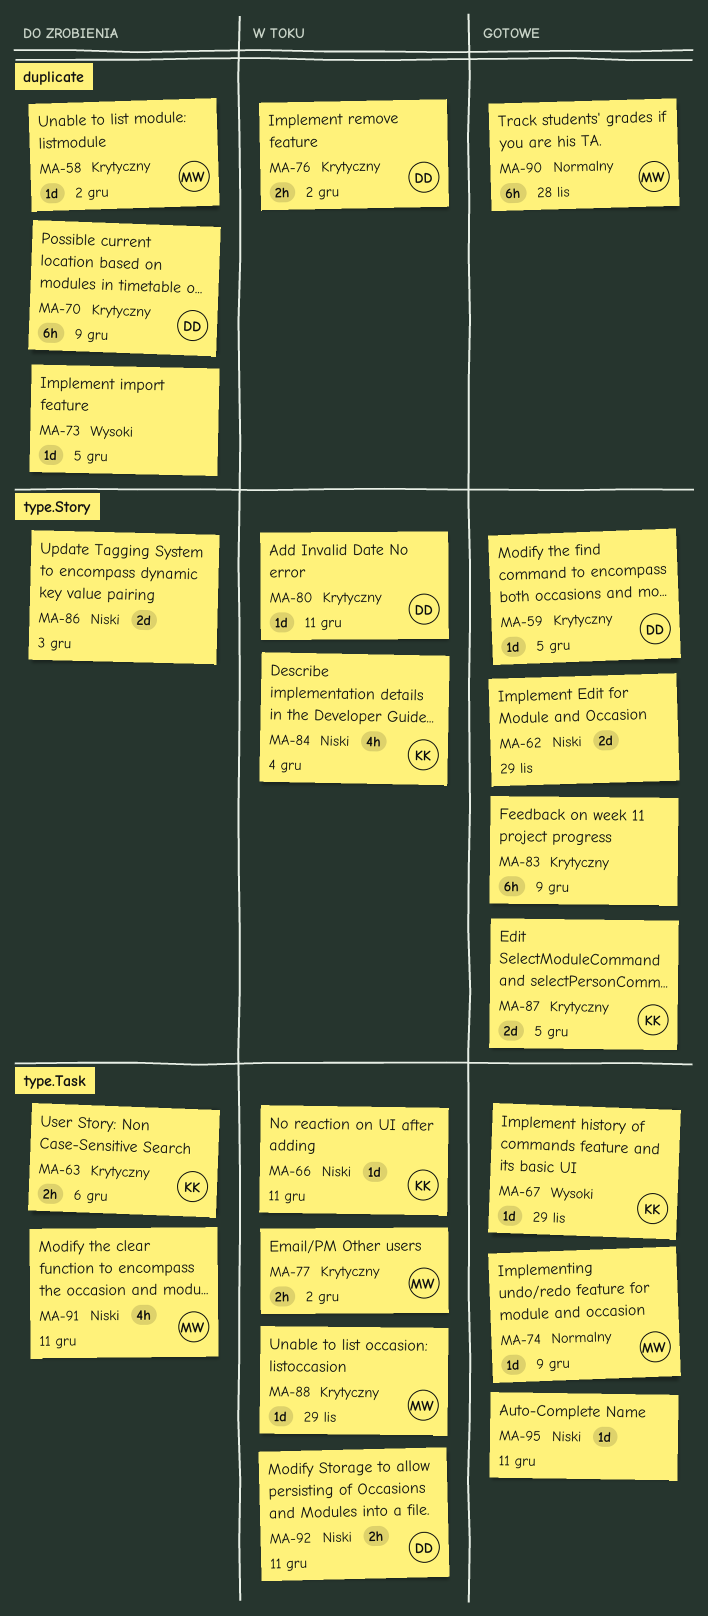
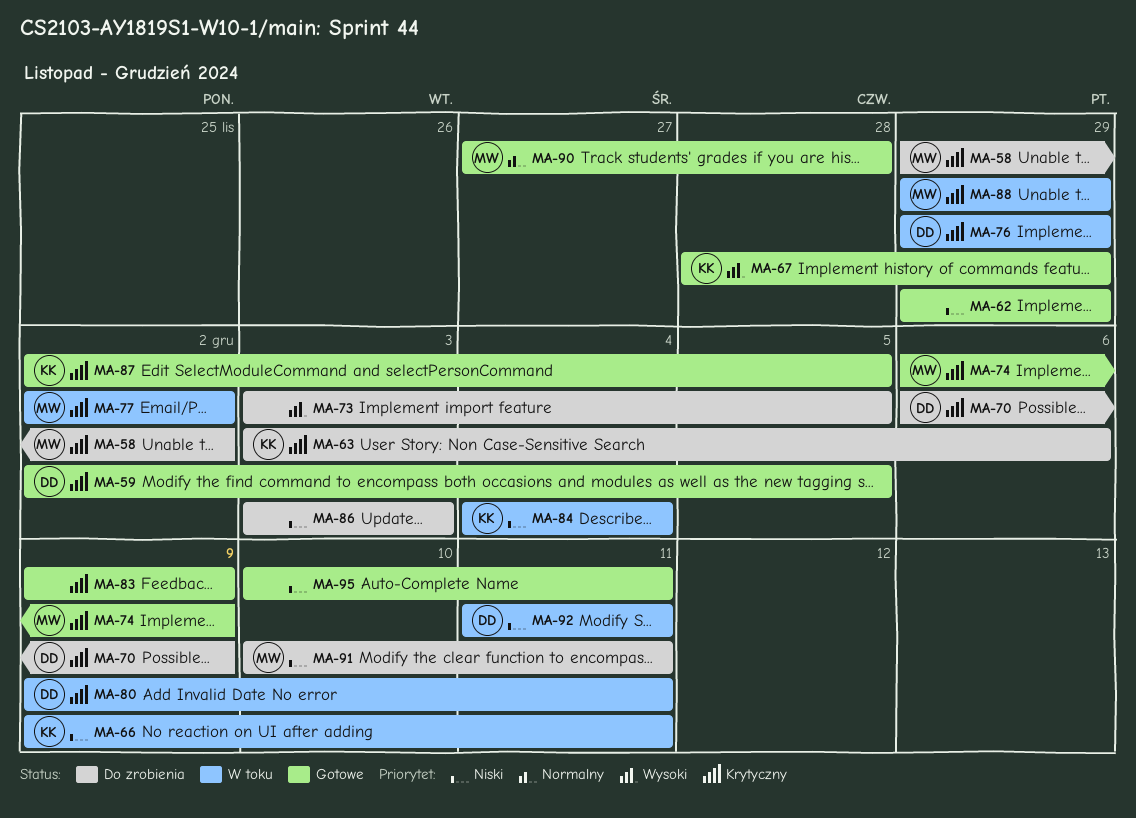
MA-74, priority: Normalny -> Krytyczny
MA-76, due: Dec 2 -> Nov 29

